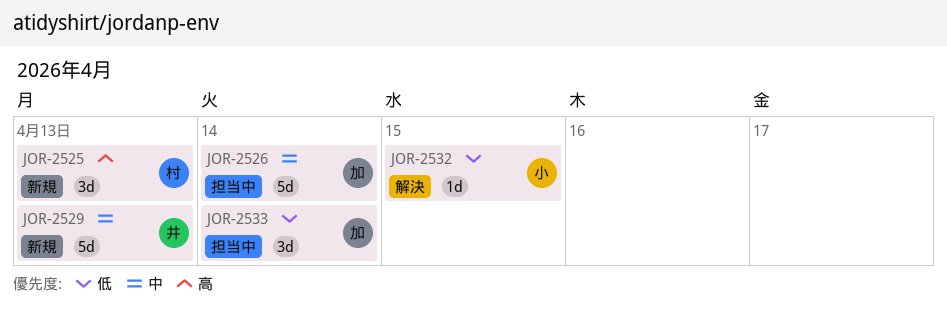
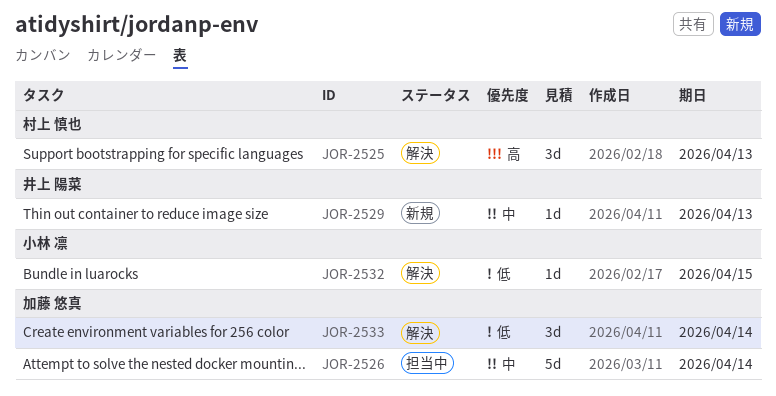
JOR-2525, status: 新規 -> 解決
JOR-2529, estimate: 5d -> 1d
JOR-2533, status: 担当中 -> 解決

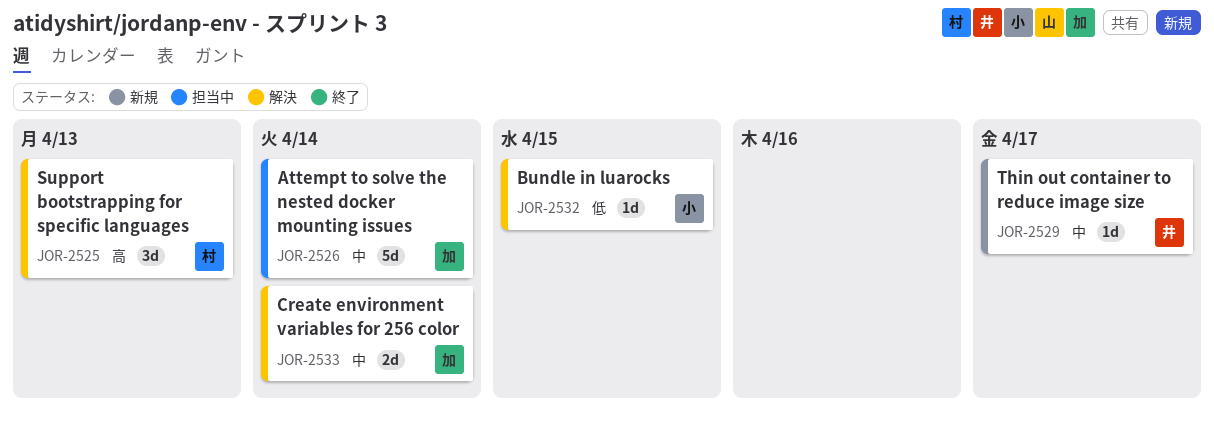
JOR-2529, due: Apr 13 -> Apr 17
JOR-2533, priority: 低 -> 中
JOR-2533, estimate: 3d -> 2d

